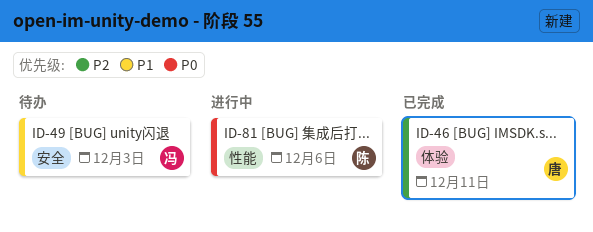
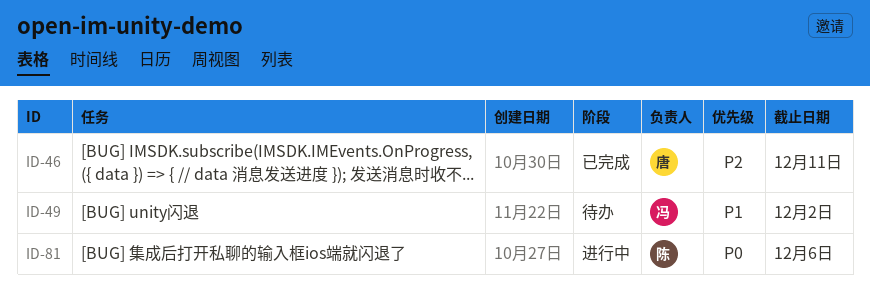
ID-49, due: Dec 3 -> Dec 2

